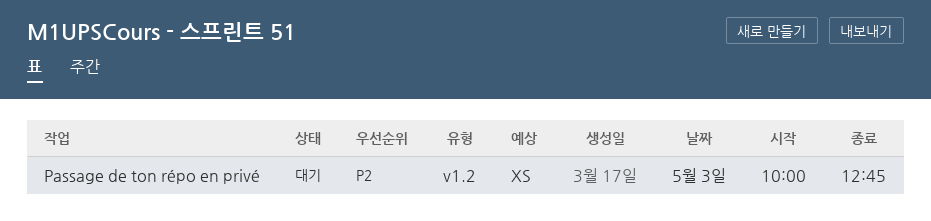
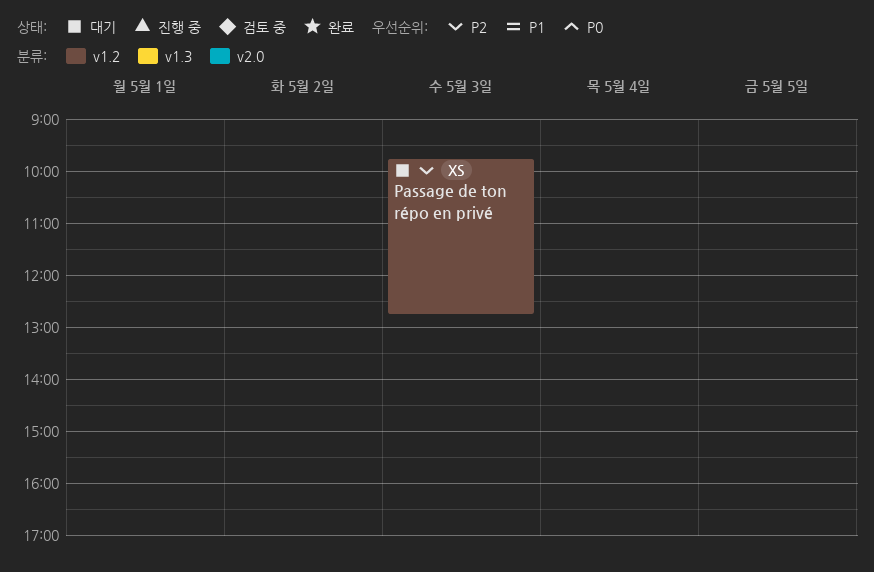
Passage de ton répo en privé, begins: 10:00 -> 09:45

